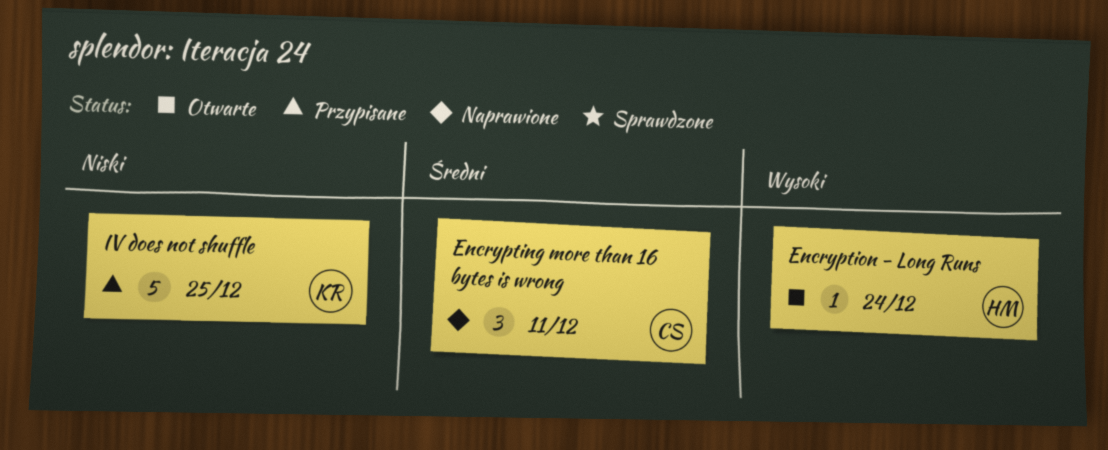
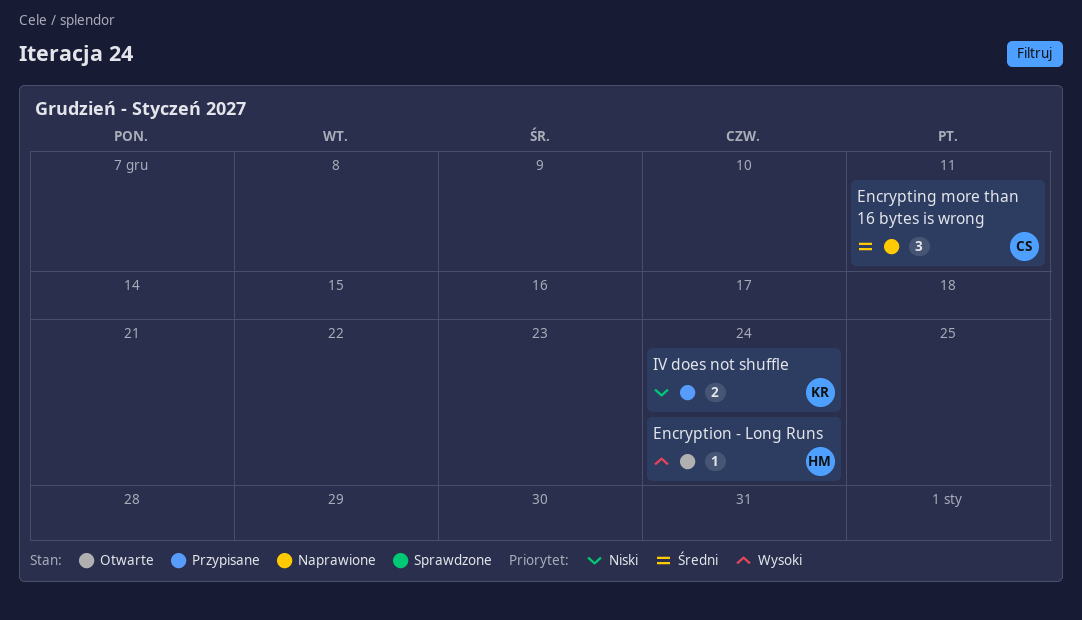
IV does not shuffle, estimate: 5 -> 2
IV does not shuffle, due: Dec 25 -> Dec 24

